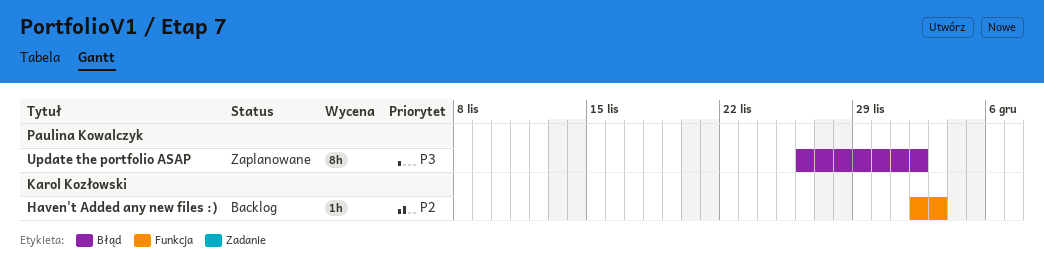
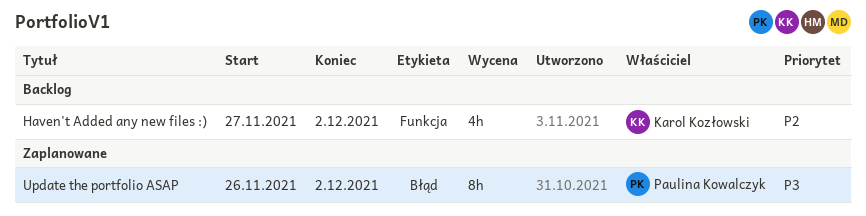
Haven't Added any new files :), estimate: 1h -> 4h
Haven't Added any new files :), start: Dec 2 -> Nov 27
Haven't Added any new files :), due: Dec 3 -> Dec 2

